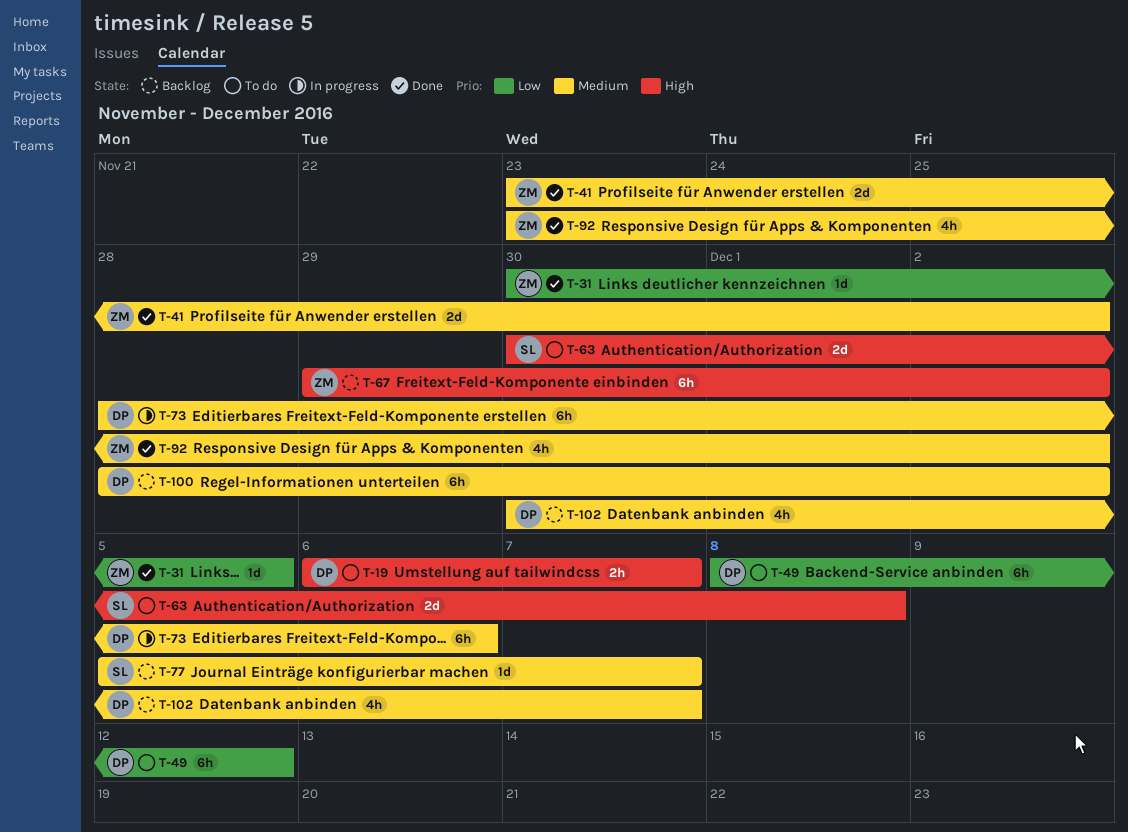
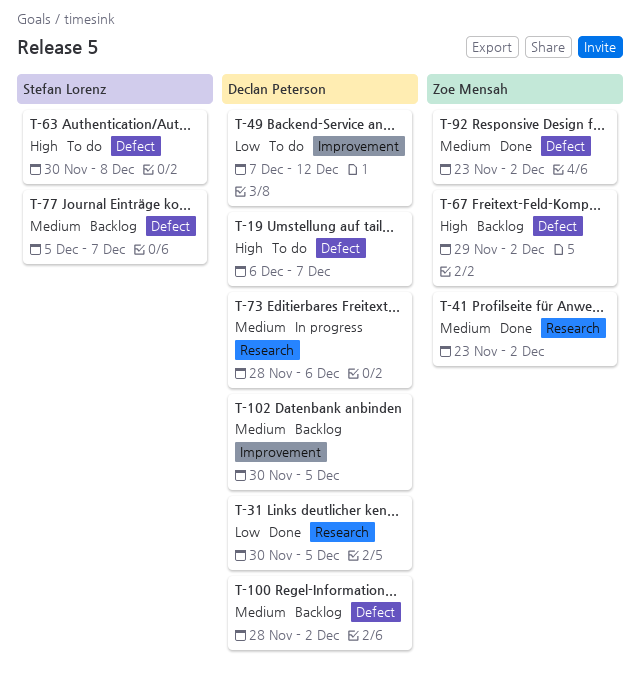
T-31, owner: Zoe Mensah -> Declan Peterson
T-49, start: Dec 8 -> Dec 7
T-102, due: Dec 7 -> Dec 5

